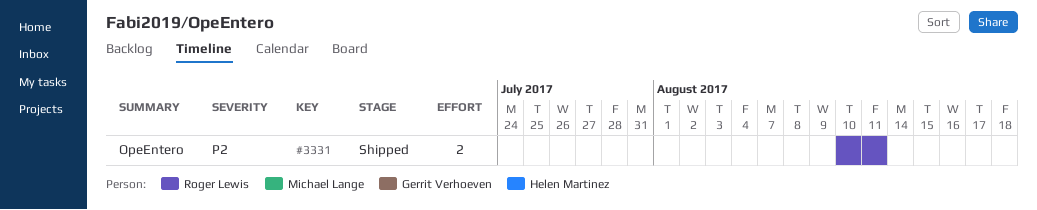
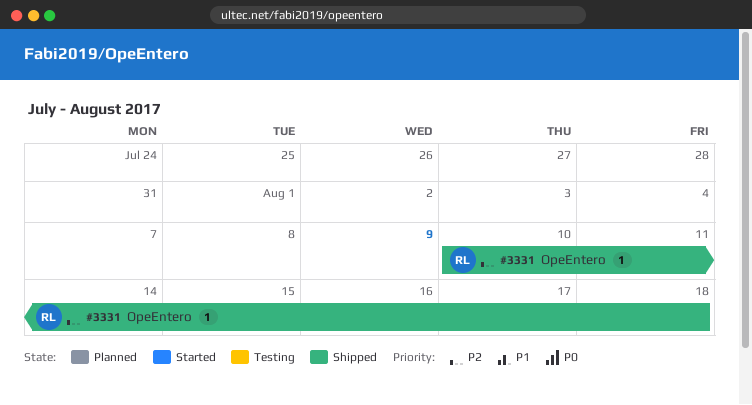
#3331, estimate: 2 -> 1
#3331, due: Aug 11 -> Aug 18

